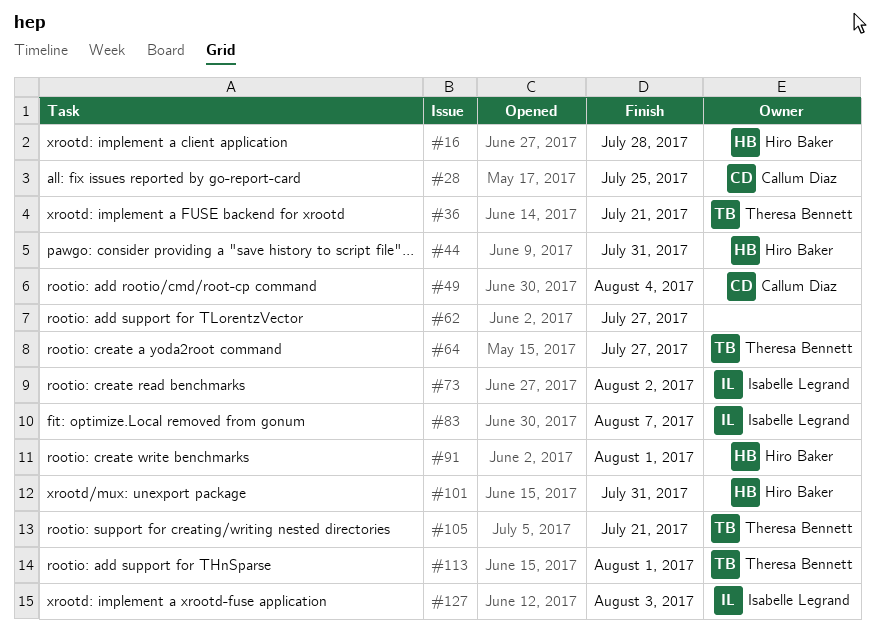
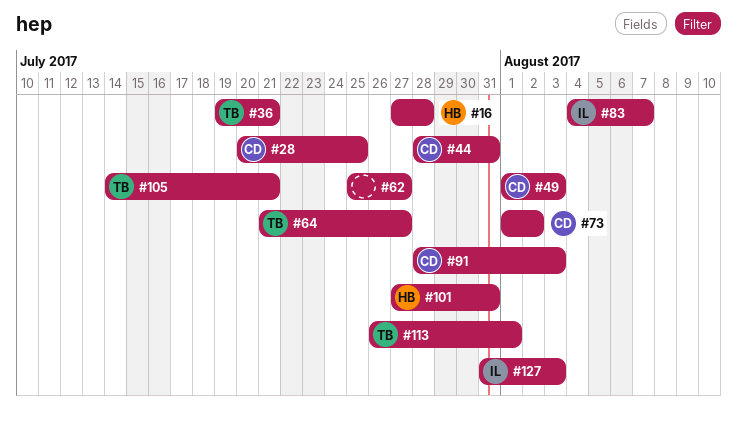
#44, owner: Hiro Baker -> Callum Diaz
#49, due: Aug 4 -> Aug 3
#73, owner: Isabelle Legrand -> Callum Diaz
#91, owner: Hiro Baker -> Callum Diaz
#91, due: Aug 1 -> Aug 3

